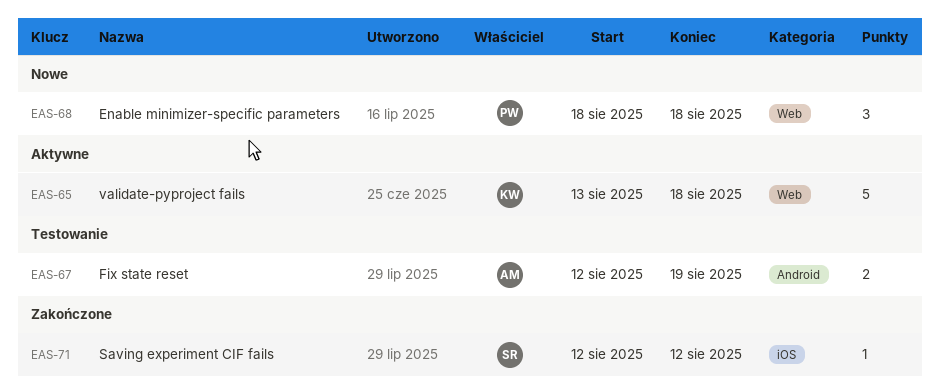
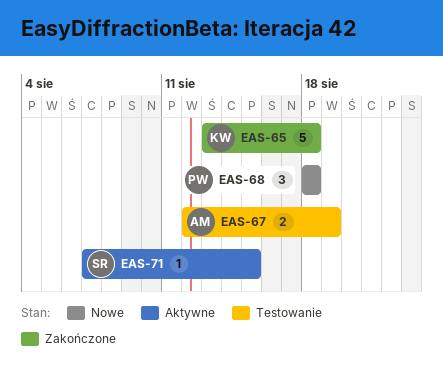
EAS-65, status: Aktywne -> Zakończone
EAS-71, status: Zakończone -> Aktywne
EAS-71, start: Aug 12 -> Aug 7
EAS-71, due: Aug 12 -> Aug 15

